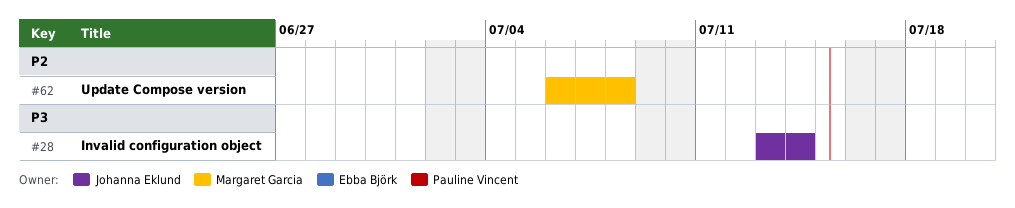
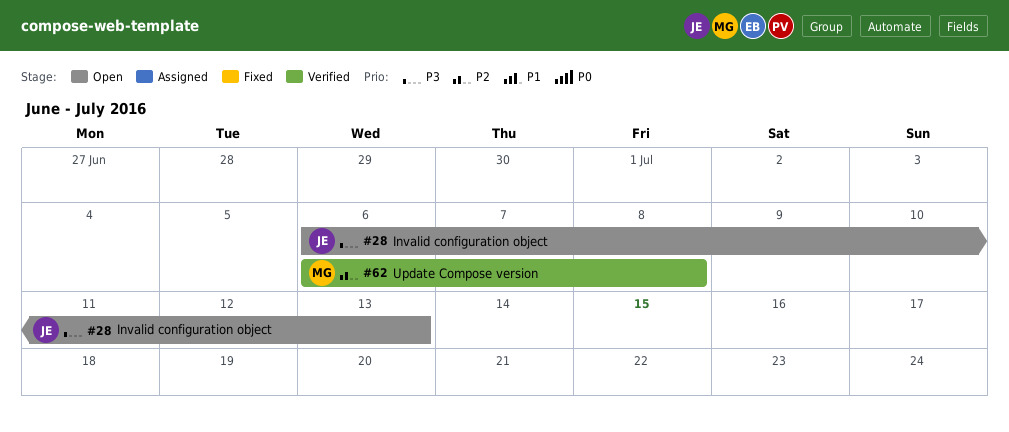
#28, start: Jul 13 -> Jul 6
#28, due: Jul 14 -> Jul 13

